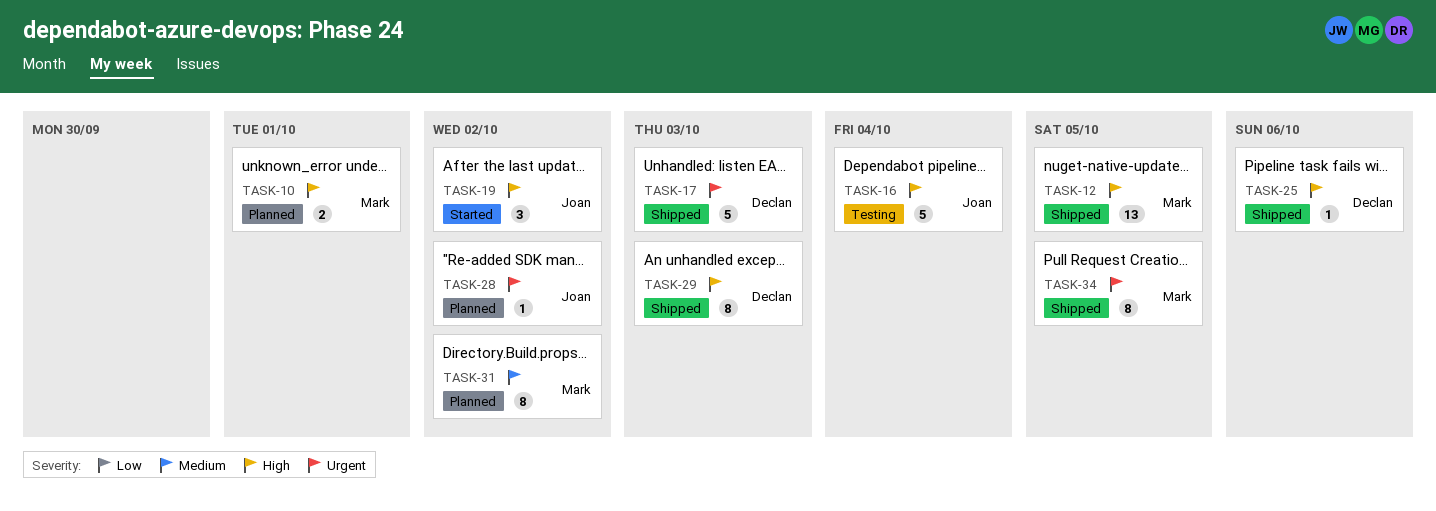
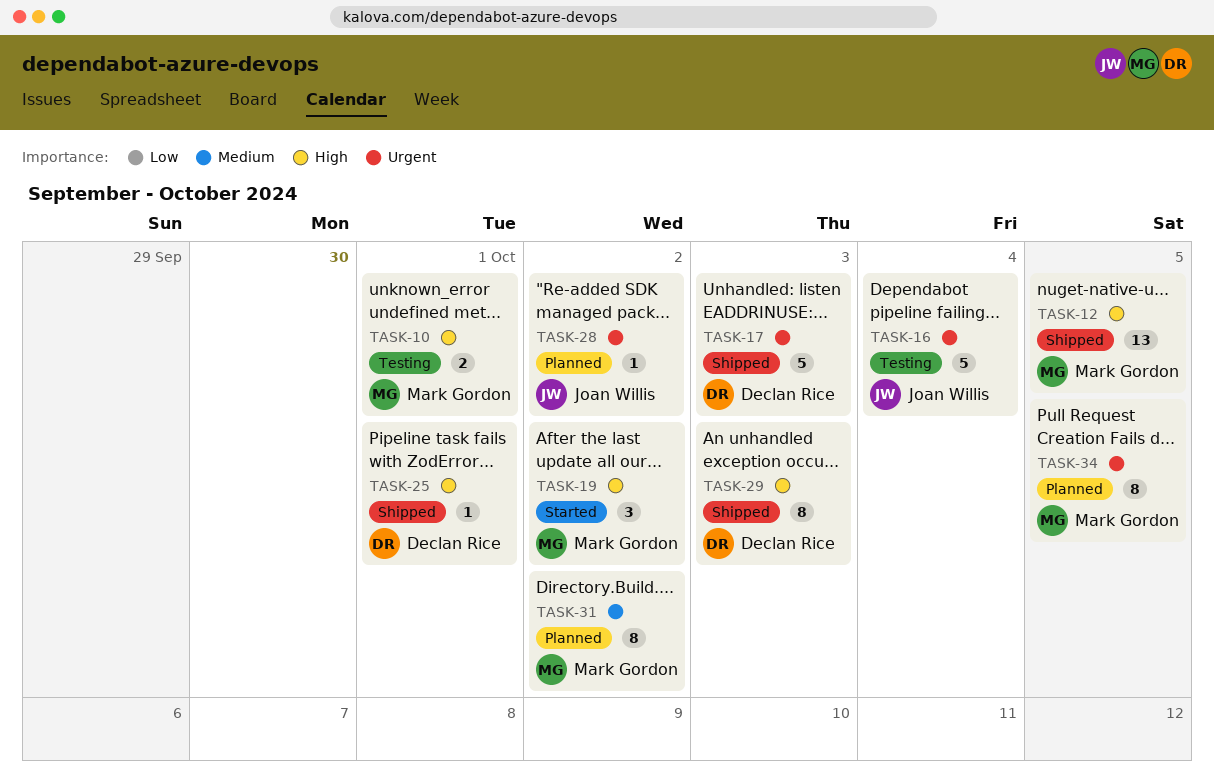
TASK-10, status: Planned -> Testing
TASK-16, priority: High -> Urgent
TASK-19, owner: Joan Willis -> Mark Gordon
TASK-25, due: Oct 6 -> Oct 1
TASK-34, status: Shipped -> Planned

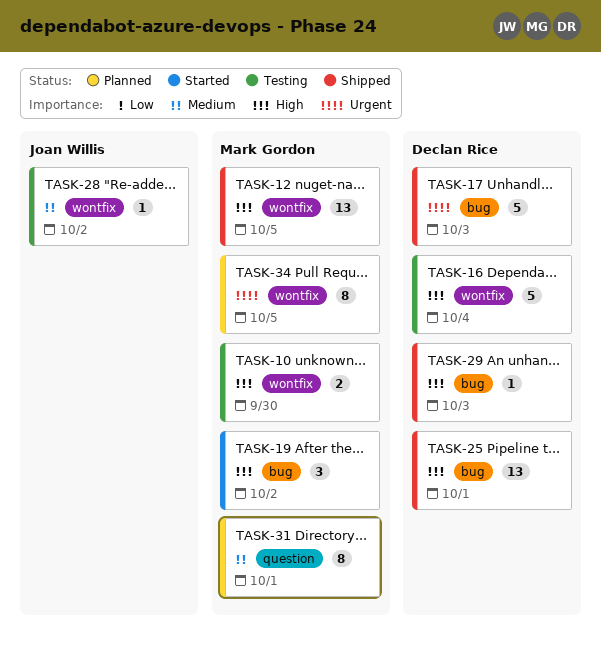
TASK-10, due: Oct 1 -> Sep 30
TASK-16, owner: Joan Willis -> Declan Rice
TASK-16, priority: Urgent -> High
TASK-25, estimate: 1 -> 13
TASK-28, status: Planned -> Testing
TASK-28, priority: Urgent -> Medium
TASK-29, estimate: 8 -> 1
TASK-31, due: Oct 2 -> Oct 1

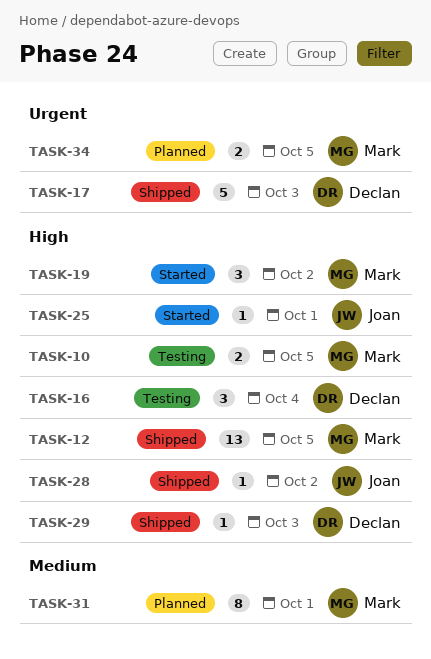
TASK-10, due: Sep 30 -> Oct 5
TASK-16, estimate: 5 -> 3
TASK-25, status: Shipped -> Started
TASK-25, owner: Declan Rice -> Joan Willis
TASK-25, estimate: 13 -> 1
TASK-28, status: Testing -> Shipped
TASK-28, priority: Medium -> High
TASK-34, estimate: 8 -> 2

